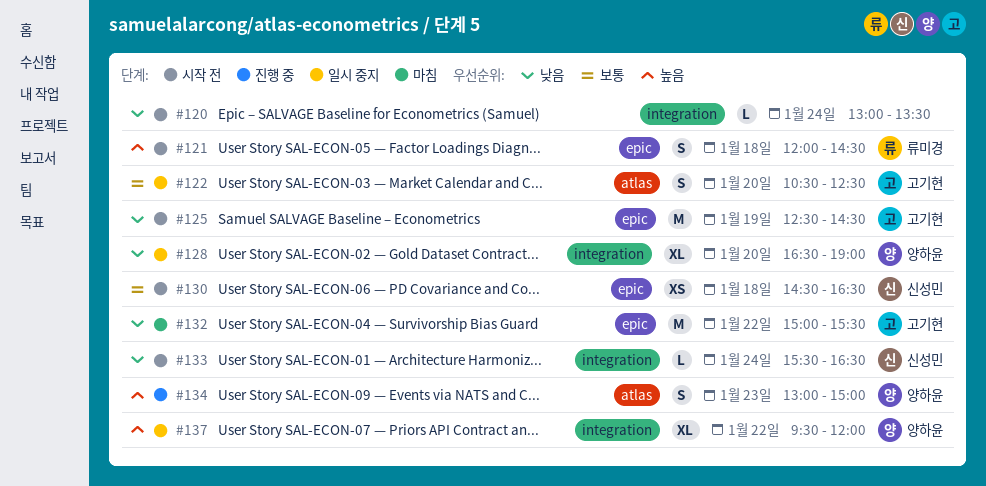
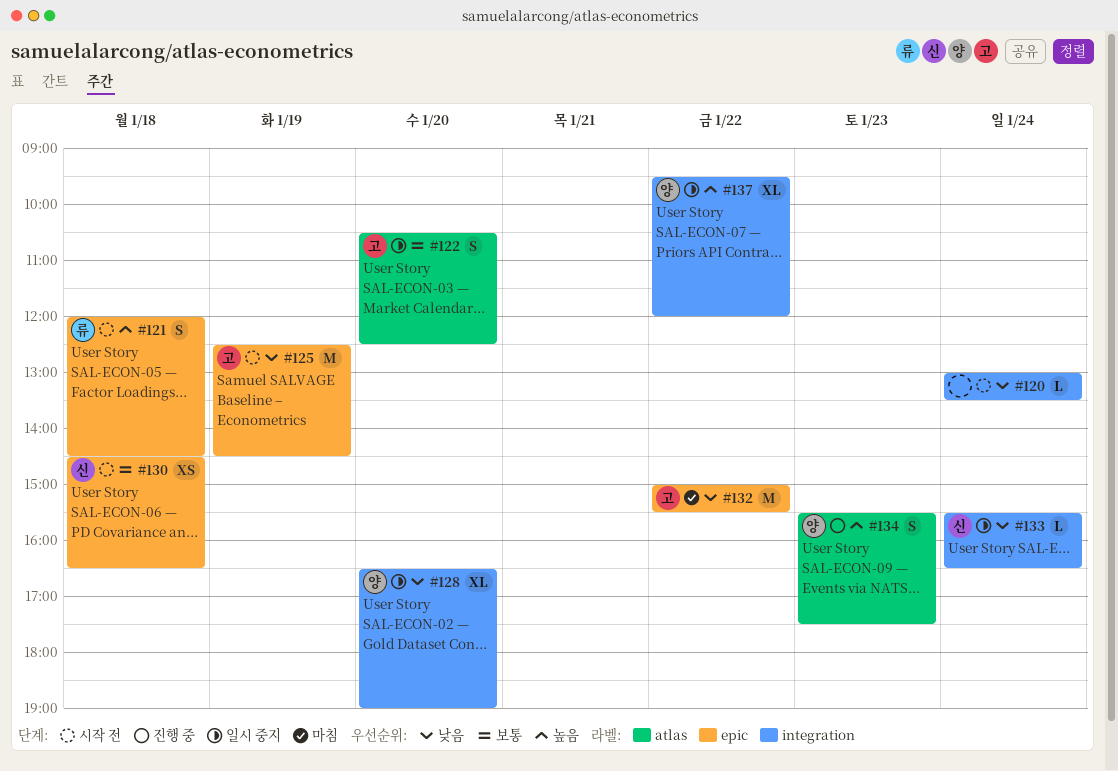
#133, status: 시작 전 -> 일시 중지
#134, begins: 13:00 -> 15:30
#134, ends: 15:00 -> 17:30

